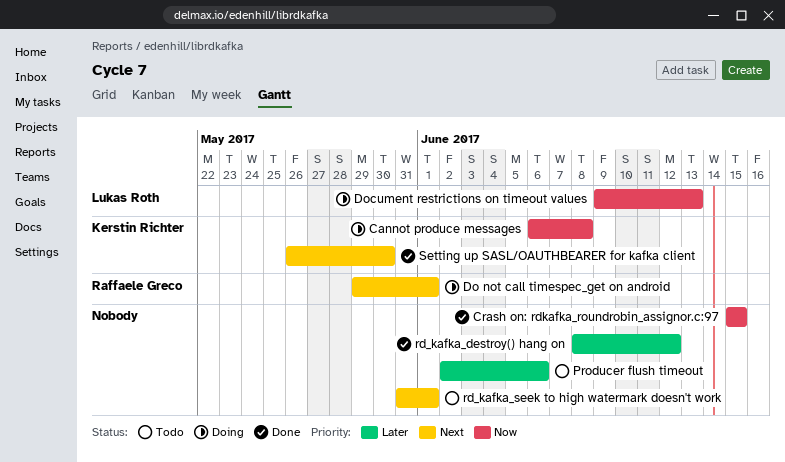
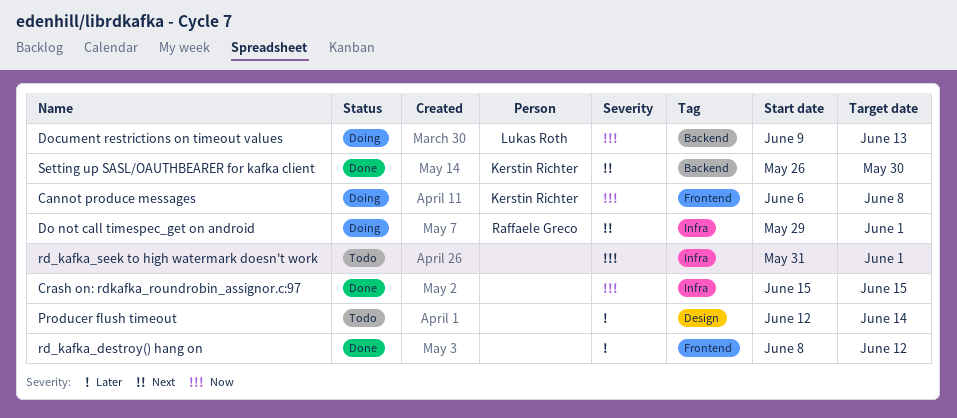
Producer flush timeout, start: Jun 2 -> Jun 12
Producer flush timeout, due: Jun 6 -> Jun 14
rd_kafka_seek to high watermark doesn't work, priority: Next -> Now

